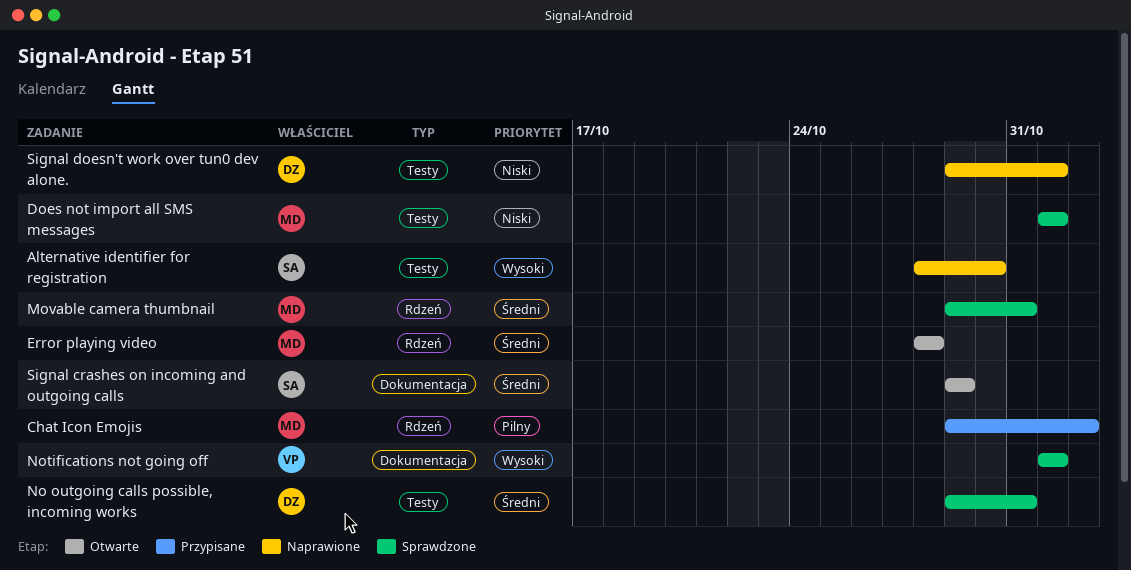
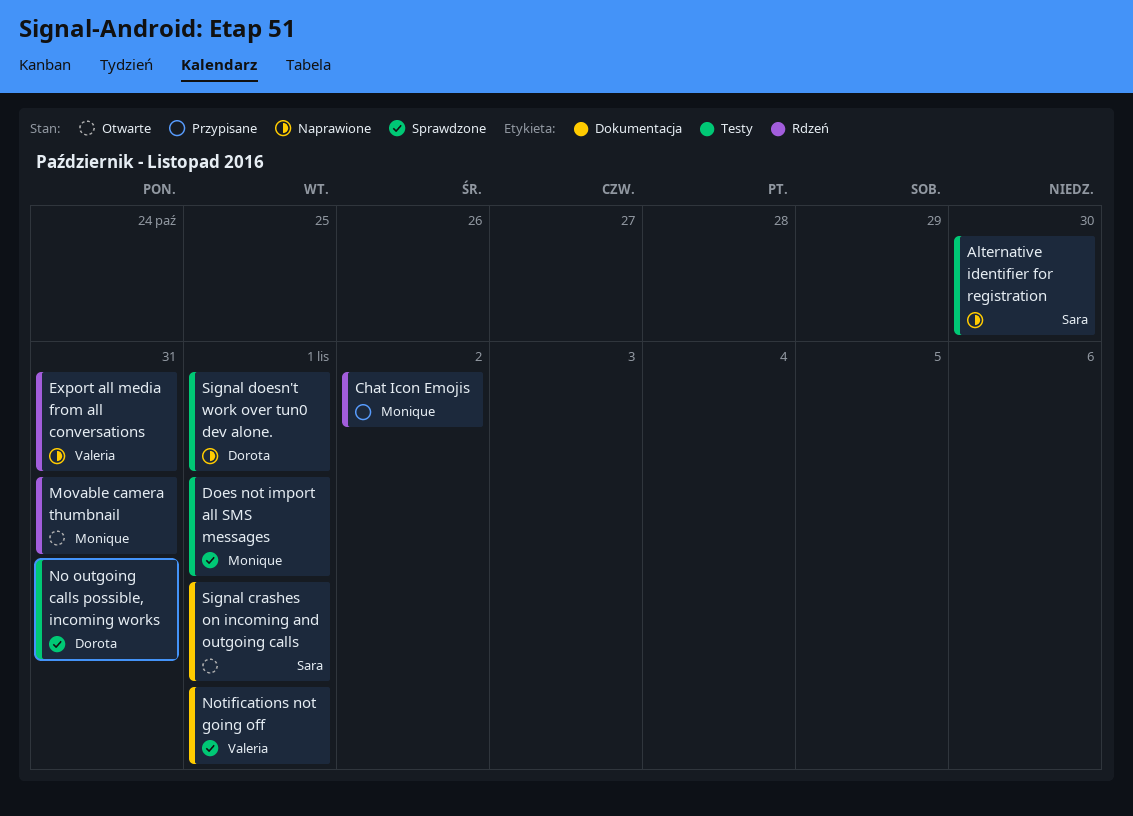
Error playing video: present -> none
Export all media from all conversations: none -> present
Movable camera thumbnail, status: Sprawdzone -> Otwarte
Signal crashes on incoming and outgoing calls, due: Oct 29 -> Nov 1

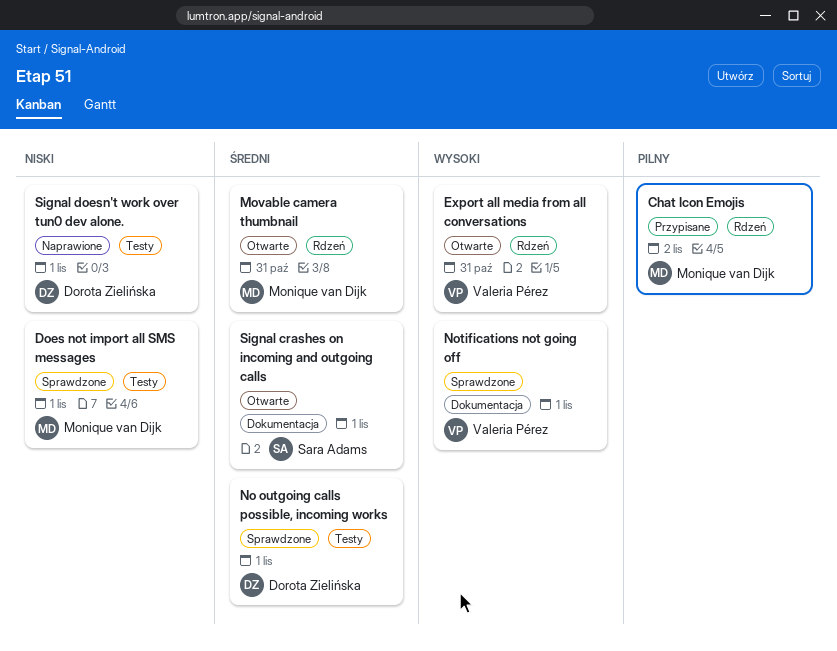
Alternative identifier for registration: present -> none
Export all media from all conversations, status: Naprawione -> Otwarte
No outgoing calls possible, incoming works, due: Oct 31 -> Nov 1

